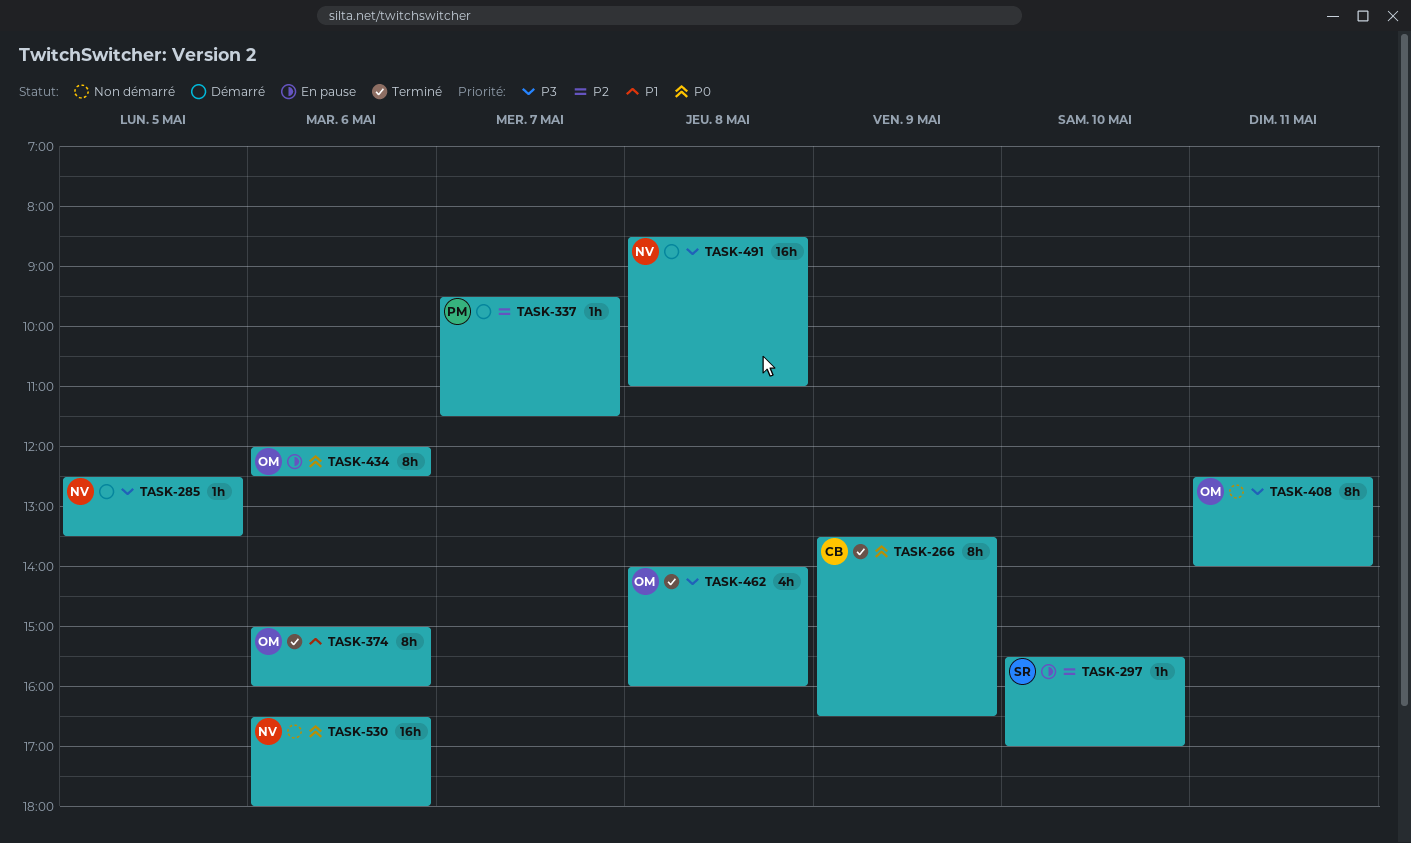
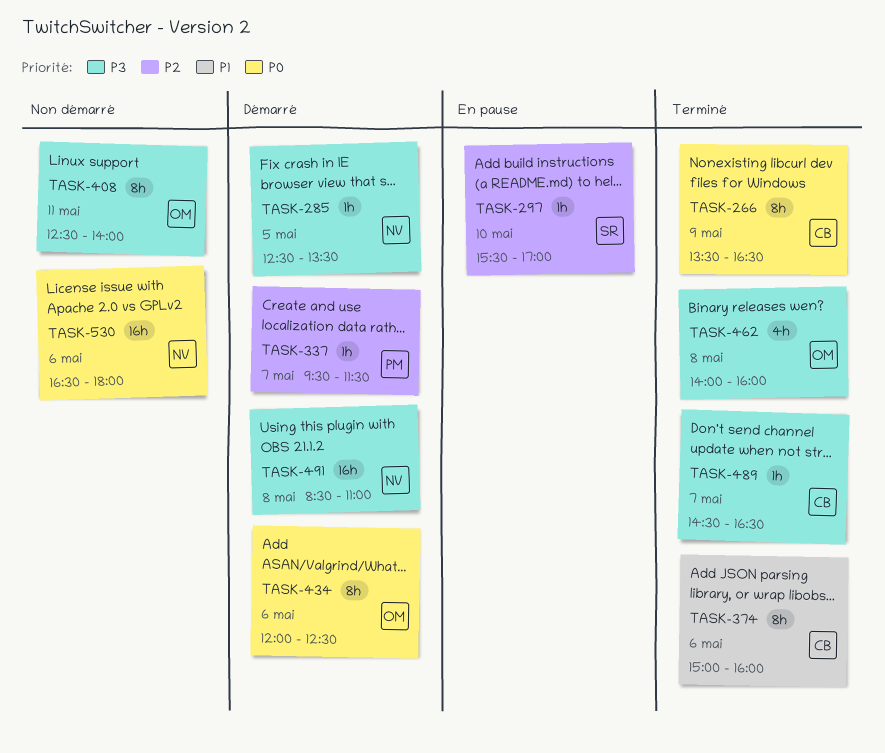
TASK-374, owner: OM -> CB
TASK-434, status: En pause -> Démarré
TASK-489: none -> present

